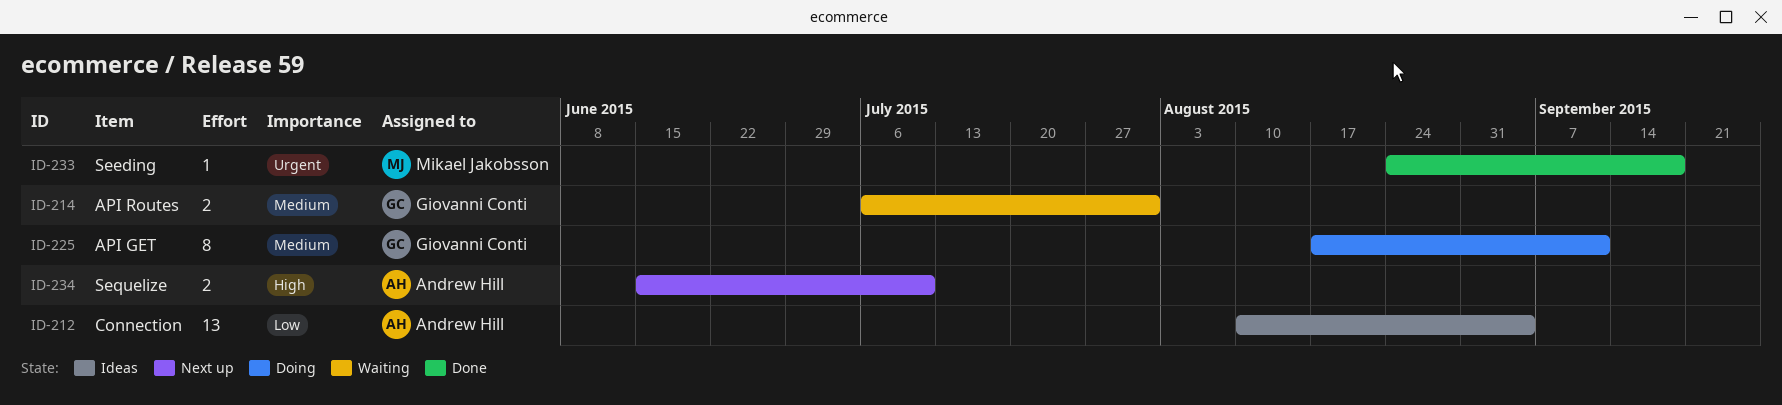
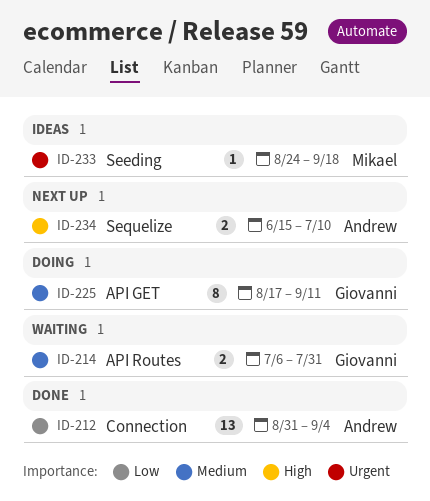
ID-212, status: Ideas -> Done
ID-212, start: Aug 10 -> Aug 31
ID-233, status: Done -> Ideas

